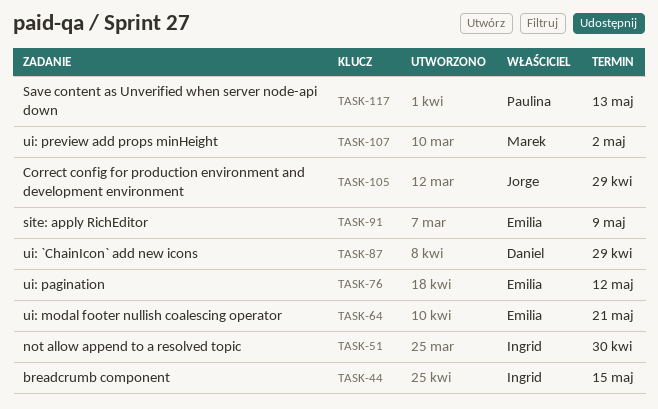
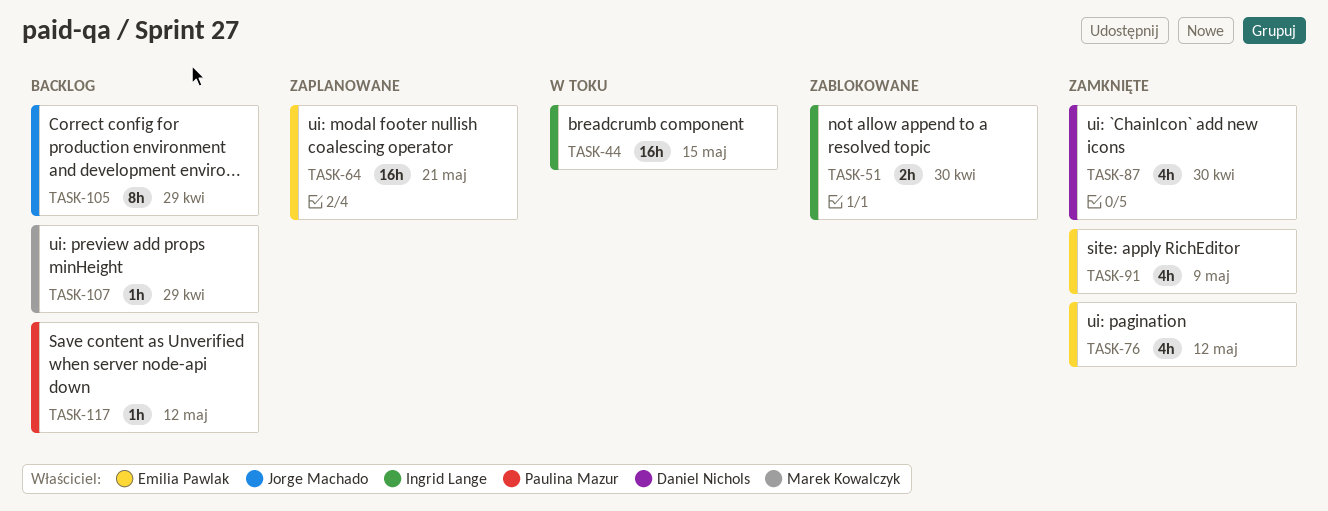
TASK-87, due: Apr 29 -> Apr 30
TASK-107, due: May 2 -> Apr 29
TASK-117, due: May 13 -> May 12

